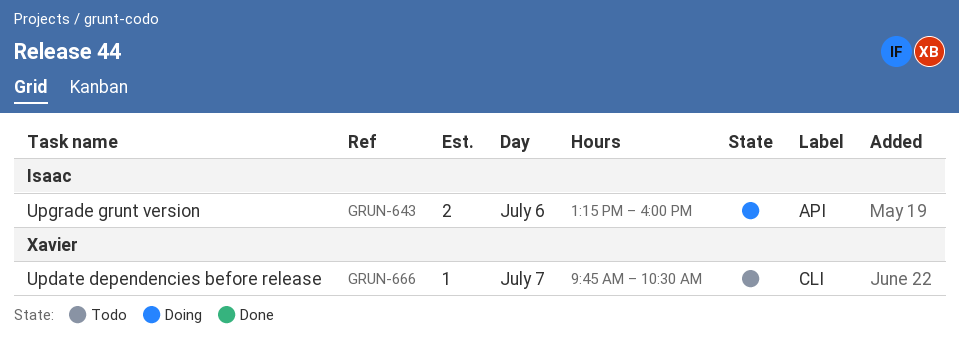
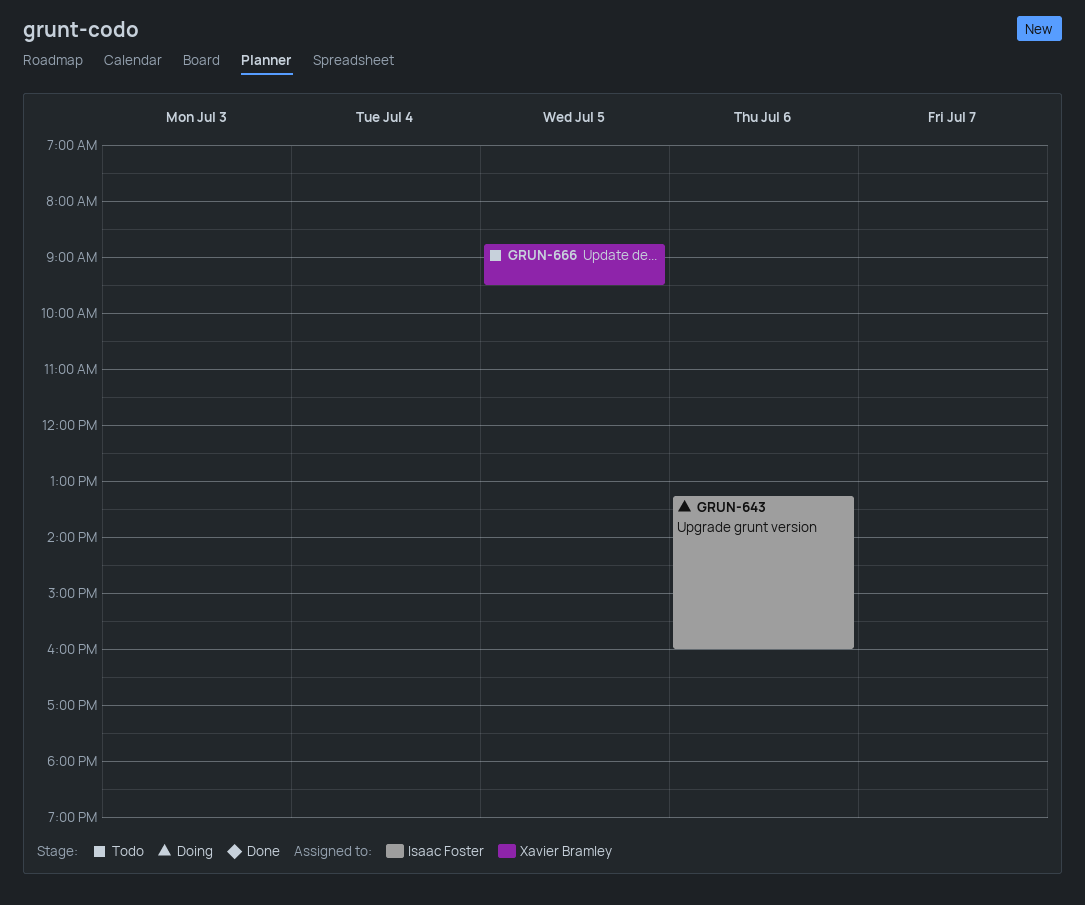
GRUN-666, day: Jul 7 -> Jul 5
GRUN-666, begins: 09:45 -> 08:45
GRUN-666, ends: 10:30 -> 09:30

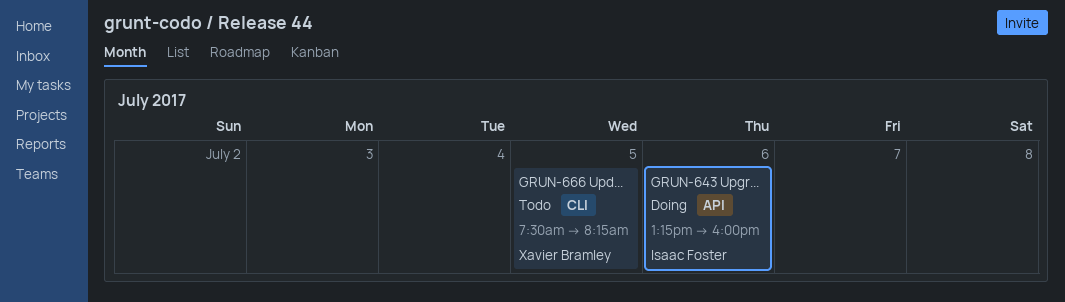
GRUN-666, begins: 08:45 -> 07:30
GRUN-666, ends: 09:30 -> 08:15

